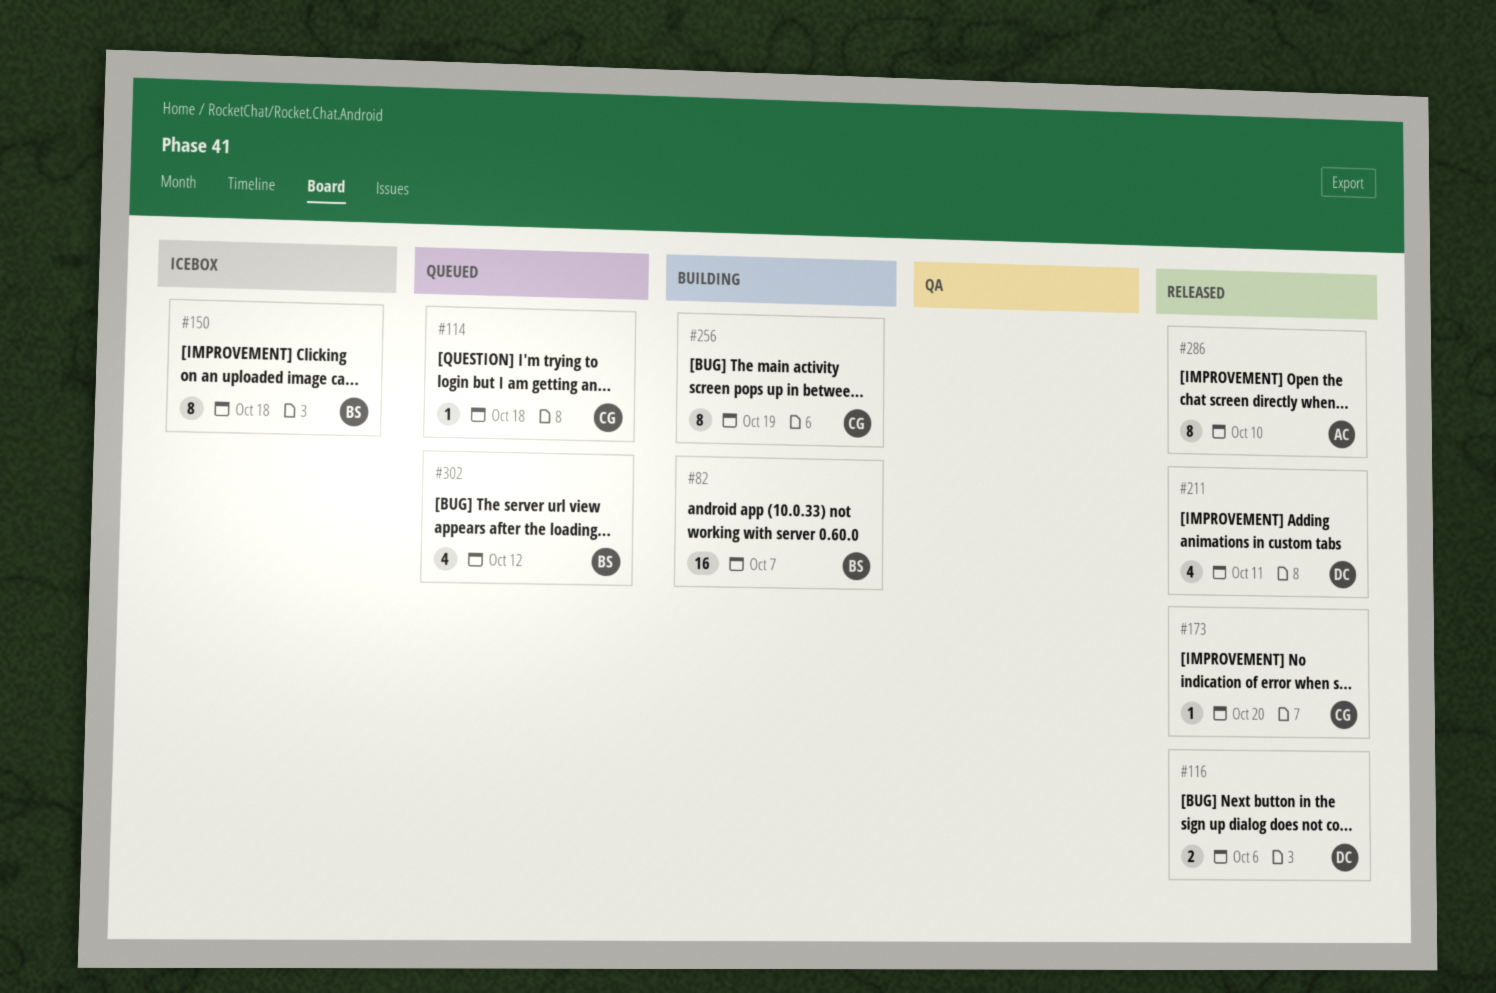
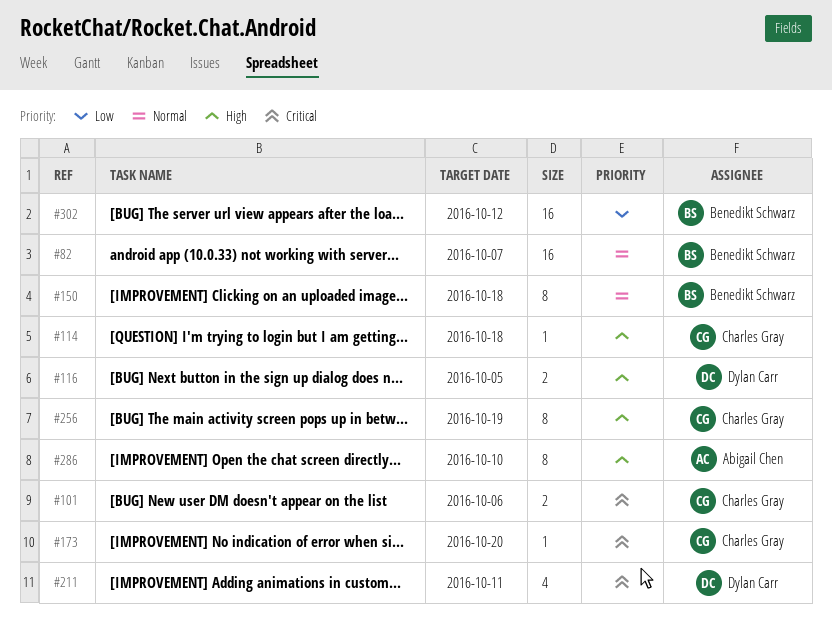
#101: none -> present
#116, due: Oct 6 -> Oct 5
#302, estimate: 4 -> 16

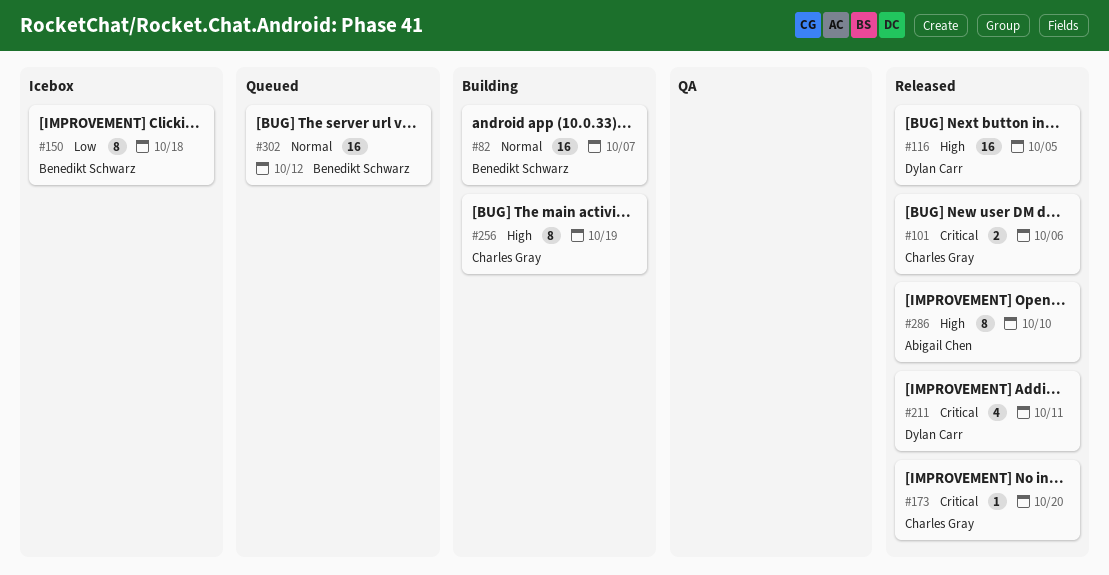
#114: present -> none
#116, estimate: 2 -> 16
#150, priority: Normal -> Low
#302, priority: Low -> Normal

